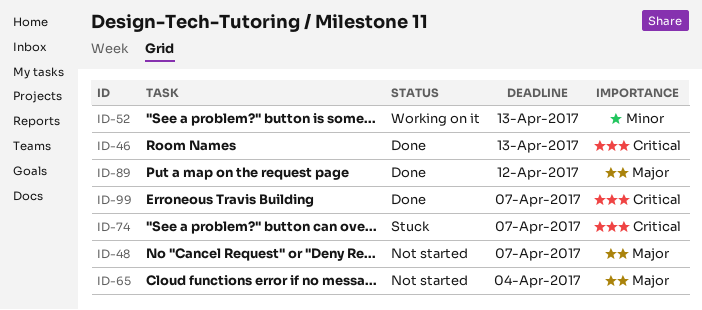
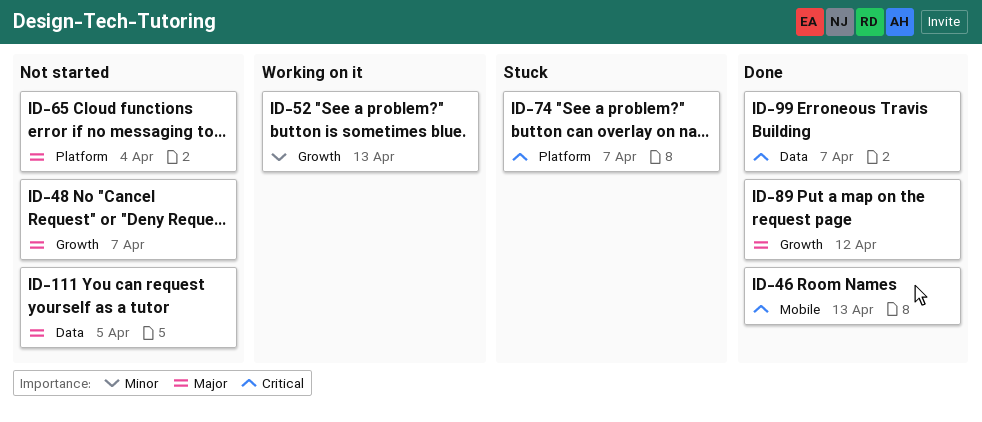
ID-111: none -> present

